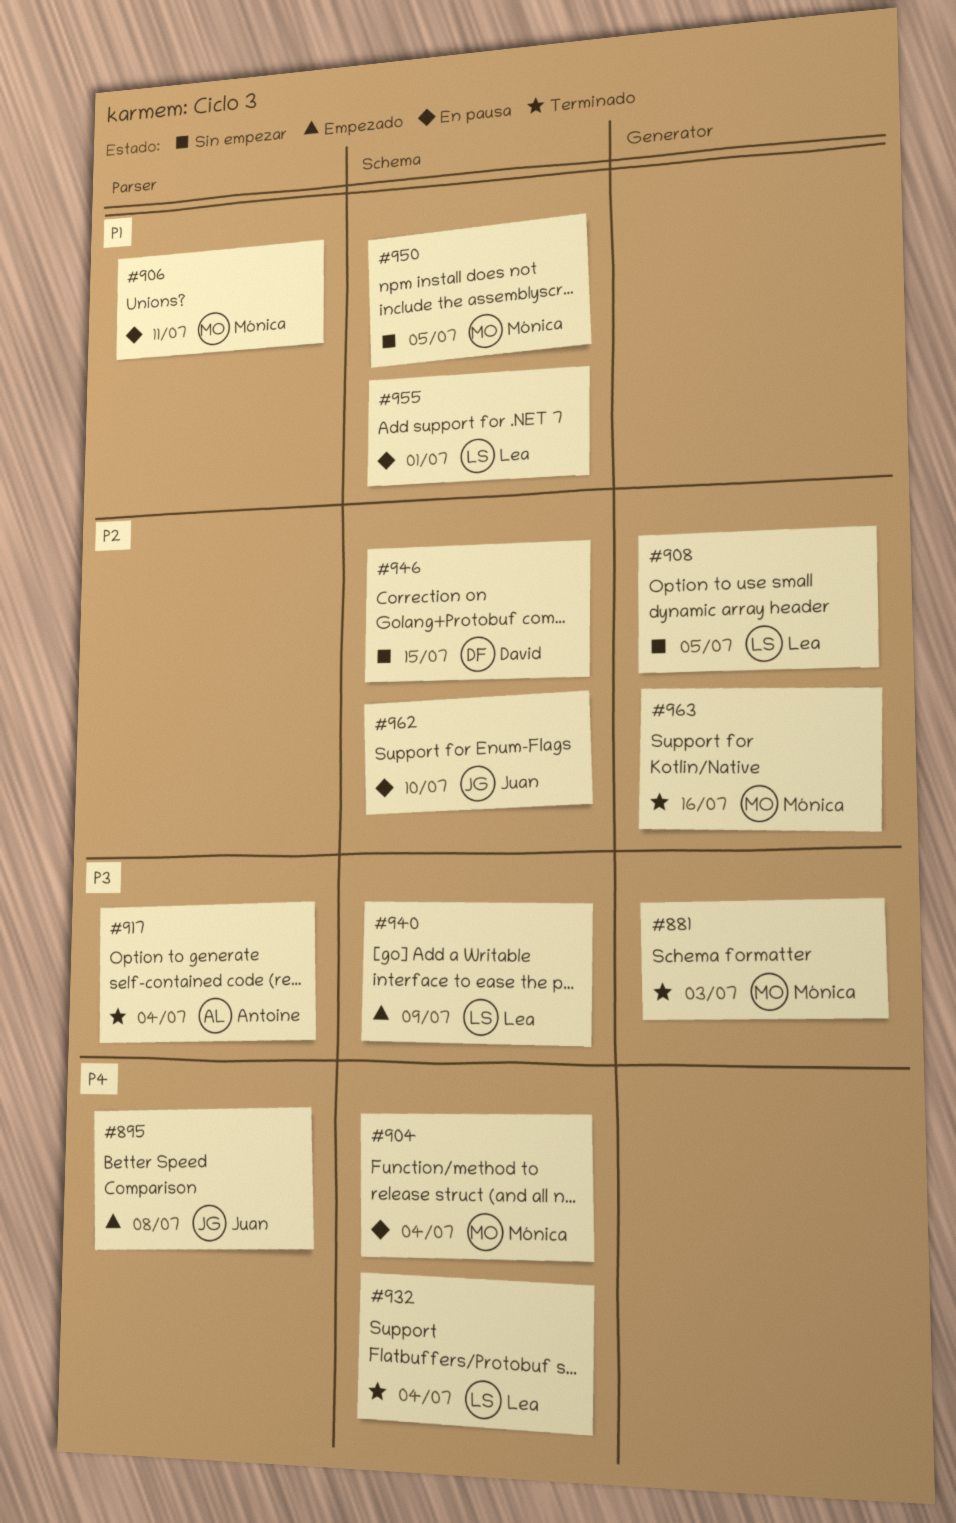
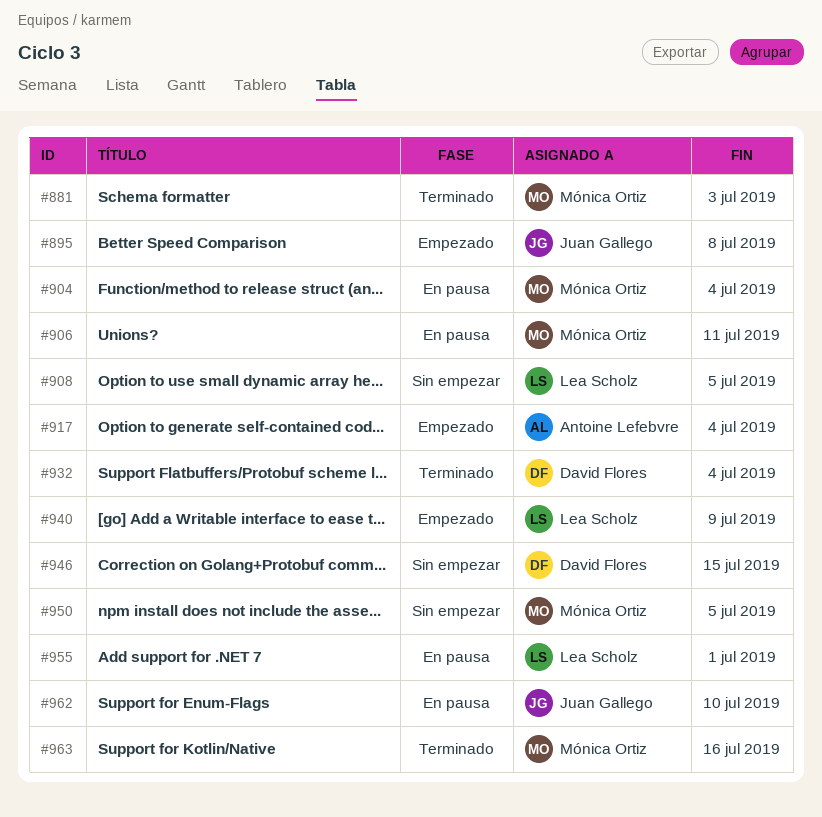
#917, status: Terminado -> Empezado
#932, owner: Lea Scholz -> David Flores

